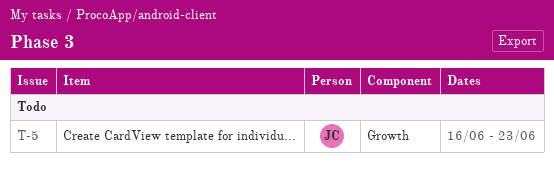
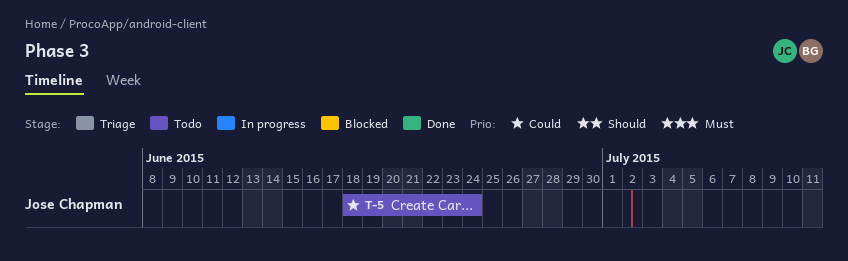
T-5, start: Jun 16 -> Jun 18
T-5, due: Jun 23 -> Jun 24

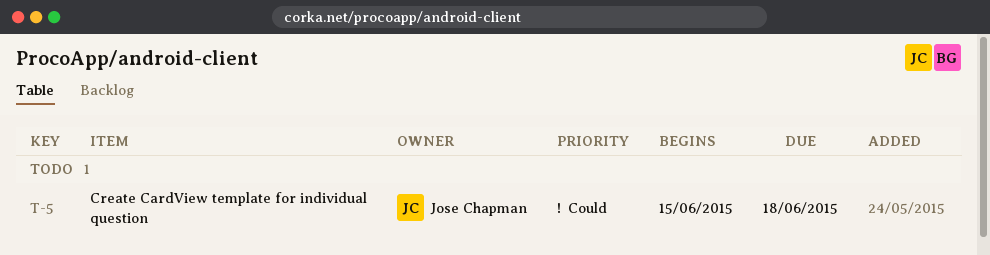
T-5, start: Jun 18 -> Jun 15
T-5, due: Jun 24 -> Jun 18

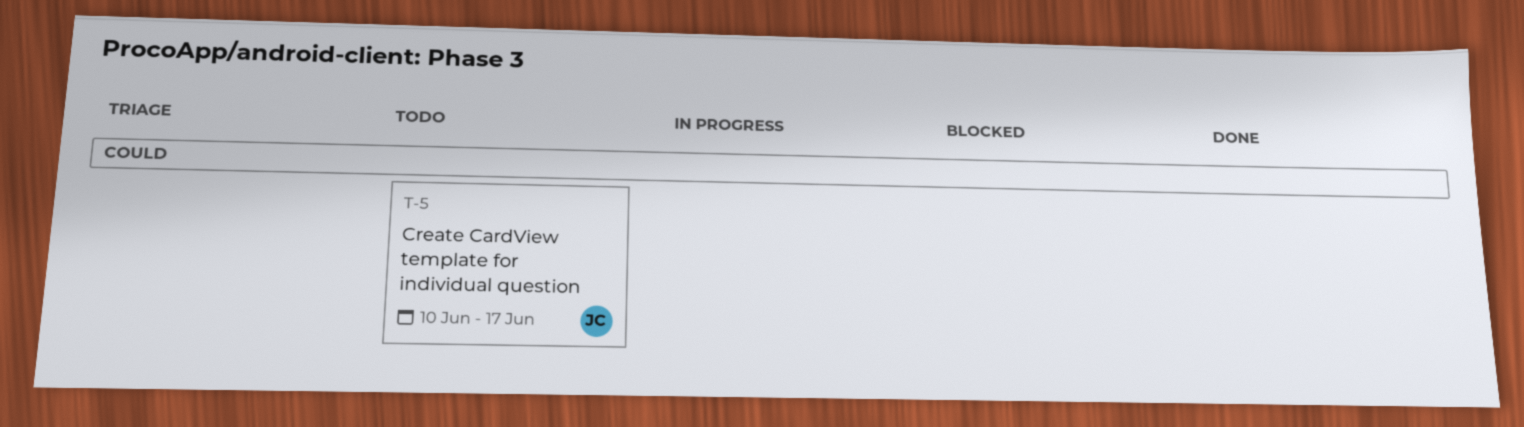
T-5, start: Jun 15 -> Jun 10
T-5, due: Jun 18 -> Jun 17

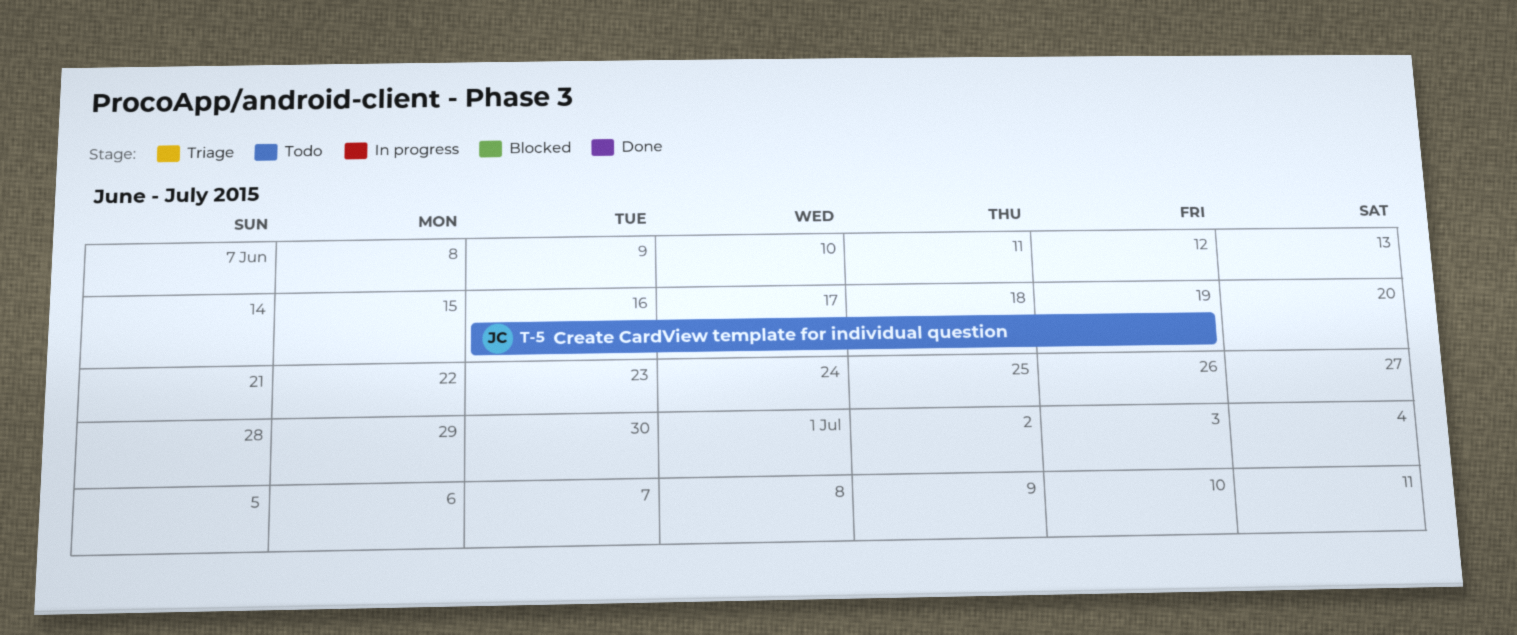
T-5, start: Jun 10 -> Jun 16
T-5, due: Jun 17 -> Jun 19

